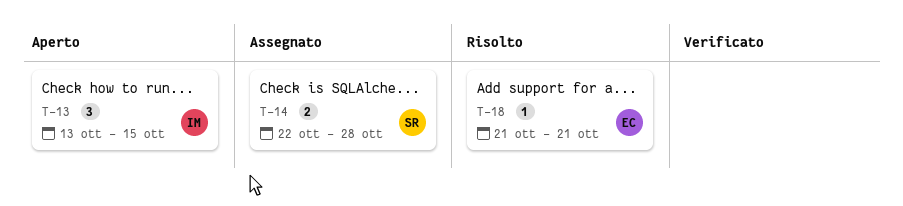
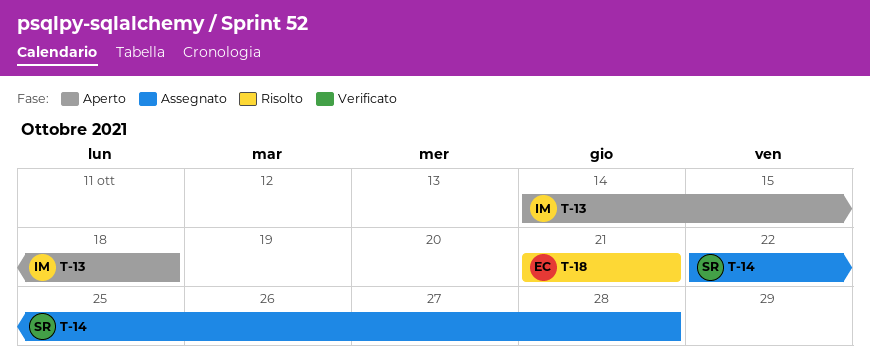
T-13, start: Oct 13 -> Oct 14
T-13, due: Oct 15 -> Oct 18

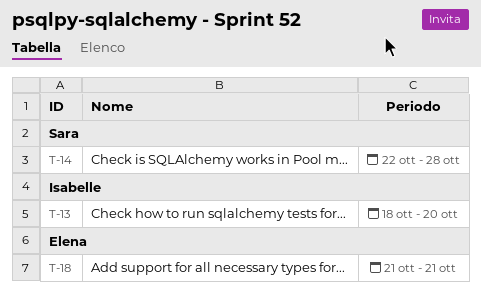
T-13, start: Oct 14 -> Oct 18
T-13, due: Oct 18 -> Oct 20

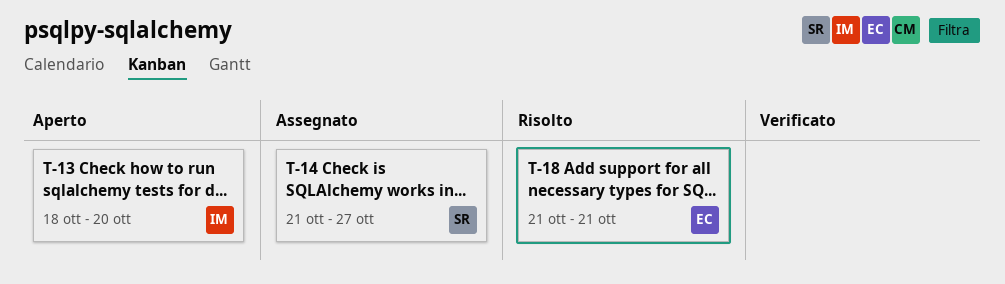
T-14, start: Oct 22 -> Oct 21
T-14, due: Oct 28 -> Oct 27

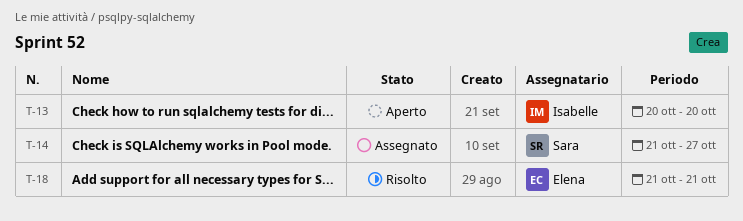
T-13, start: Oct 18 -> Oct 20

